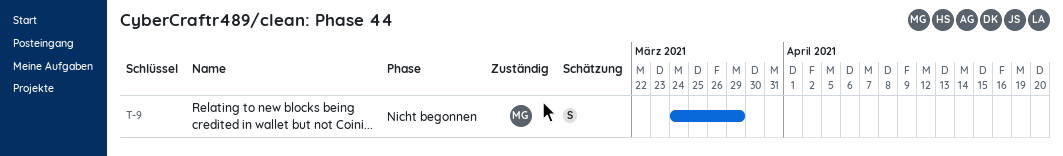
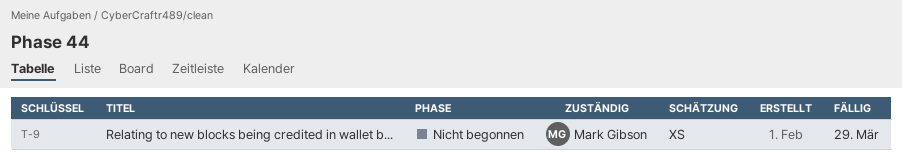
T-9, estimate: S -> XS

